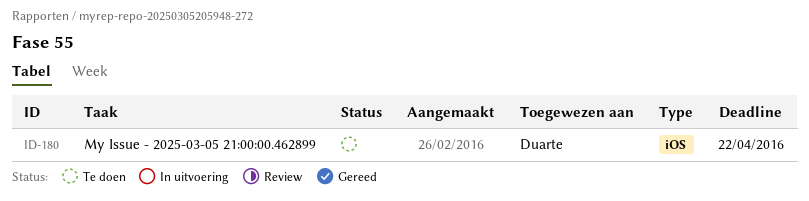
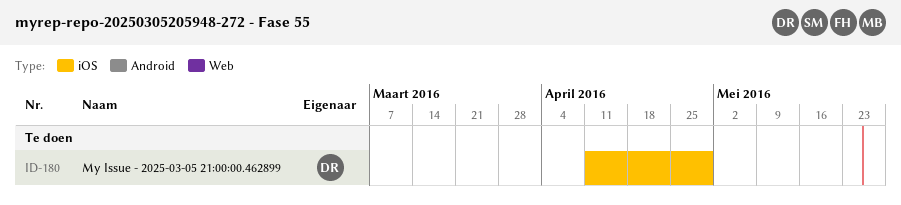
ID-180, due: Apr 22 -> Apr 29

